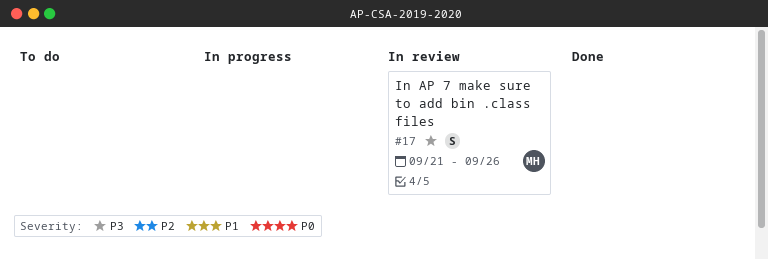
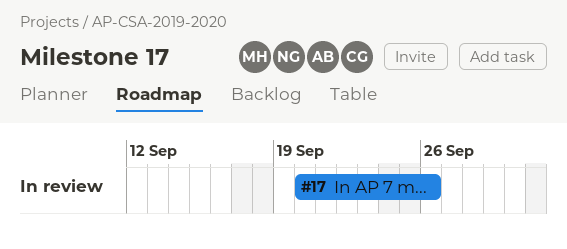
#17, start: Sep 21 -> Sep 20

